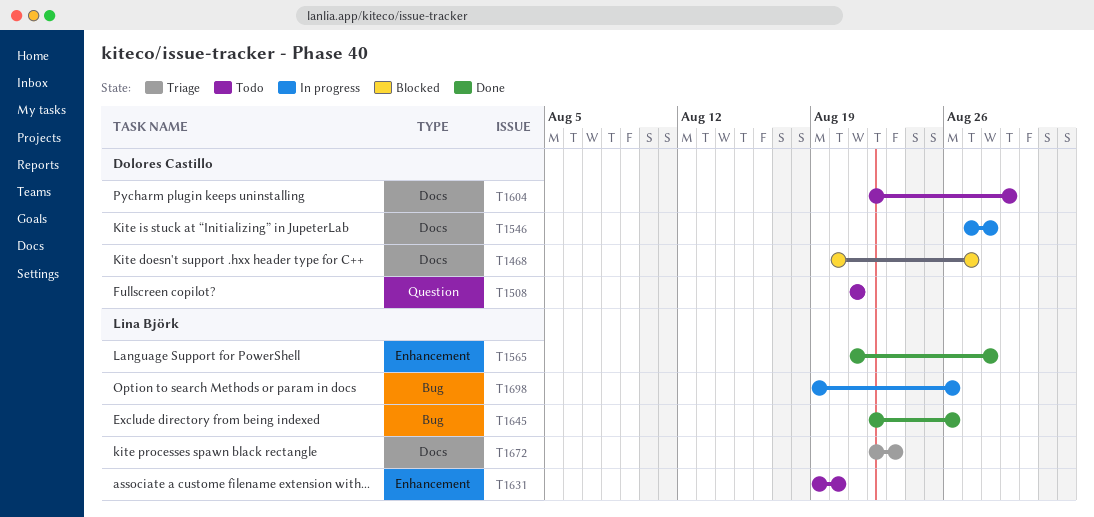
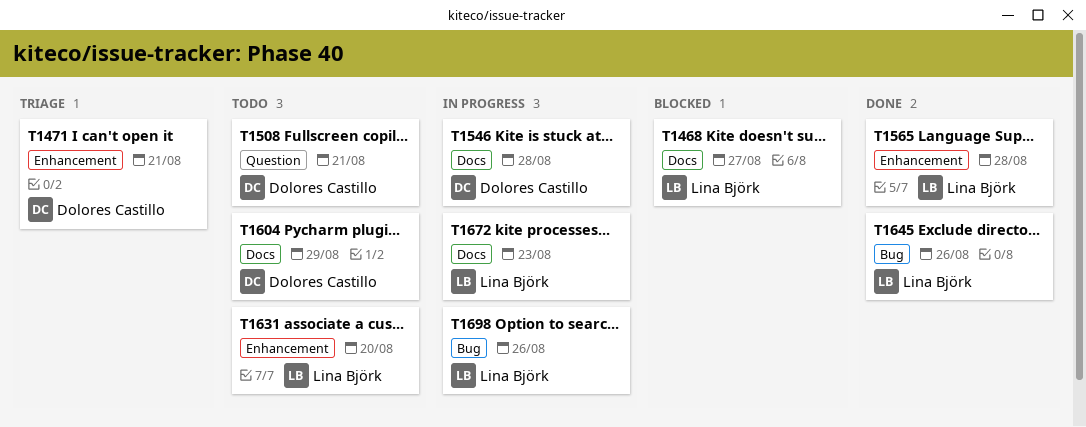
T1468, owner: Dolores Castillo -> Lina Björk
T1471: none -> present
T1672, status: Triage -> In progress

